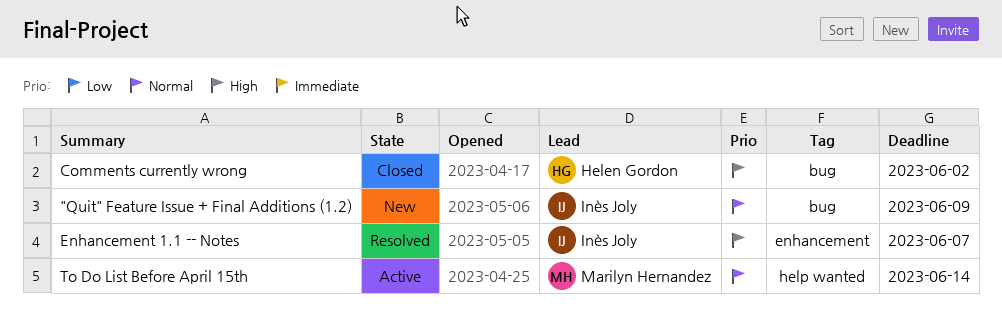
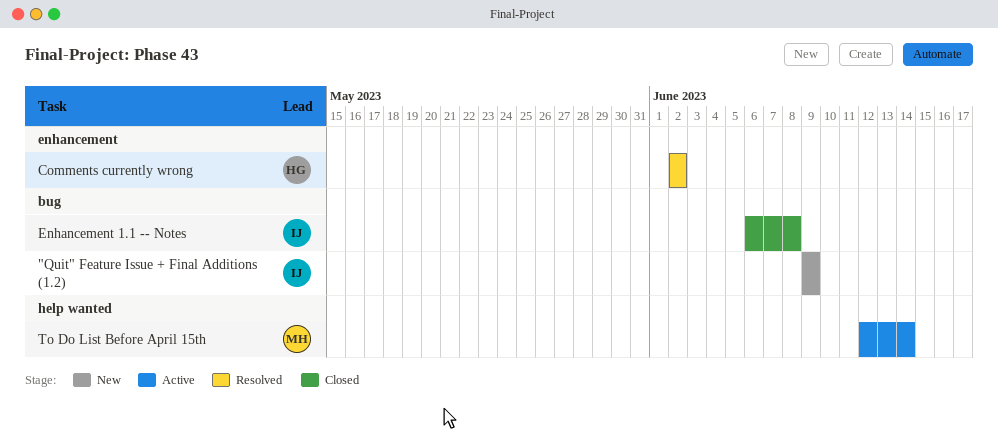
Comments currently wrong, status: Closed -> Resolved
Comments currently wrong, label: bug -> enhancement
Enhancement 1.1 -- Notes, status: Resolved -> Closed
Enhancement 1.1 -- Notes, label: enhancement -> bug
Enhancement 1.1 -- Notes, due: Jun 7 -> Jun 8

